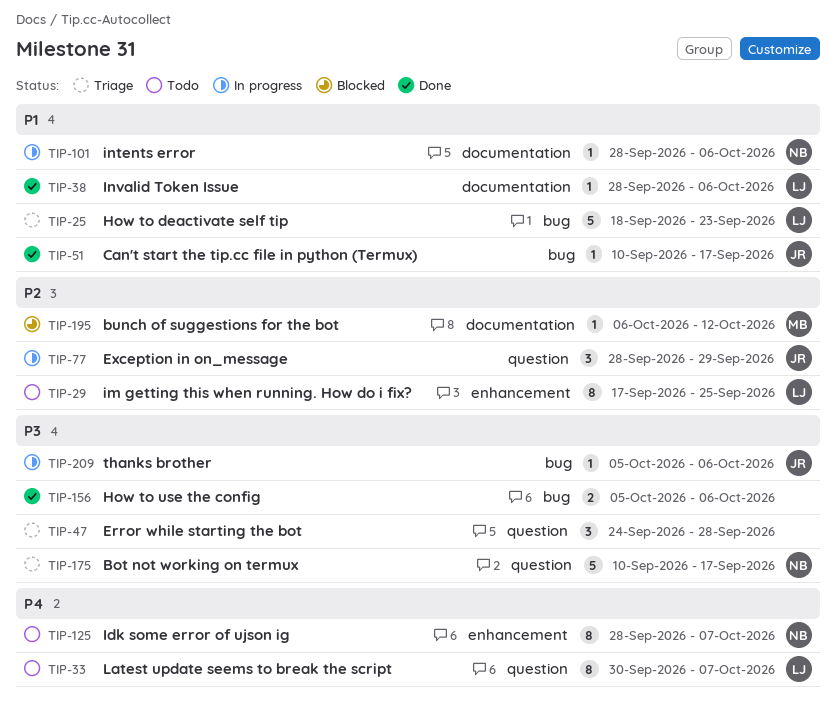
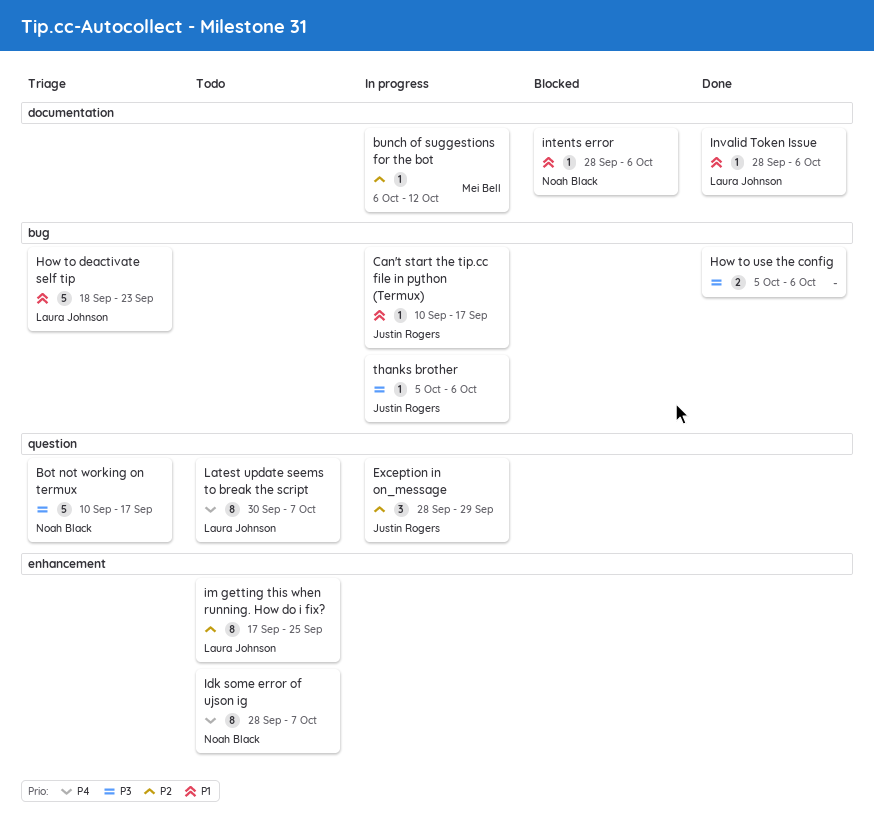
bunch of suggestions for the bot, status: Blocked -> In progress
Can't start the tip.cc file in python (Termux), status: Done -> In progress
Error while starting the bot: present -> none
intents error, status: In progress -> Blocked

